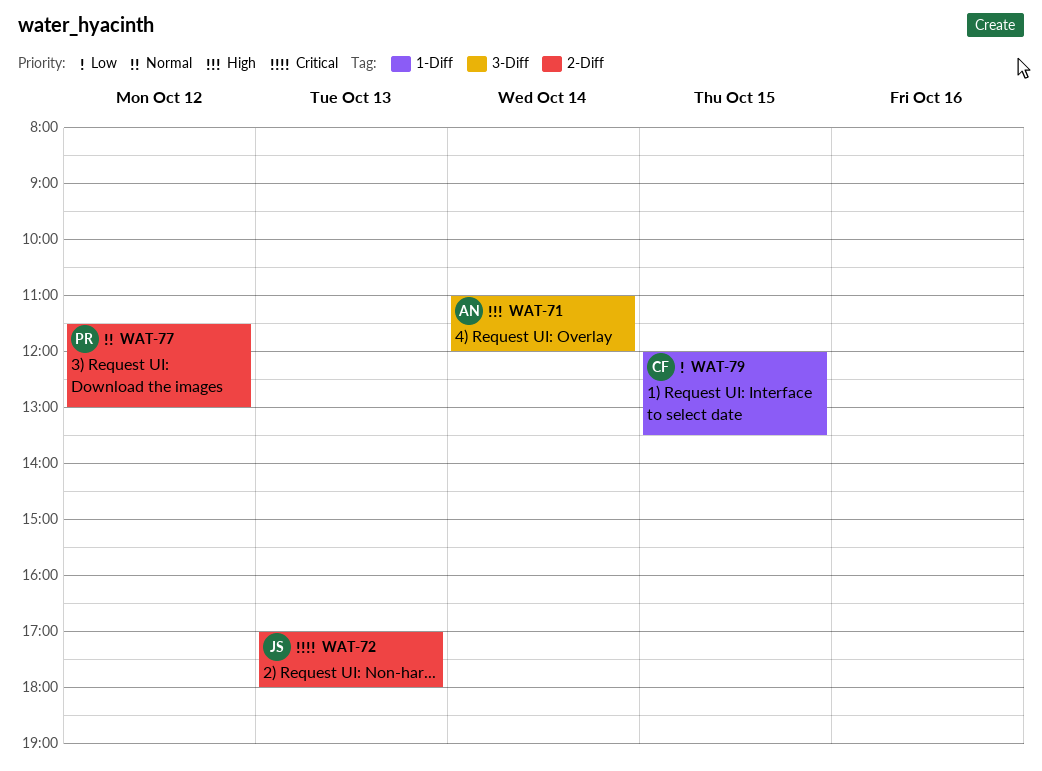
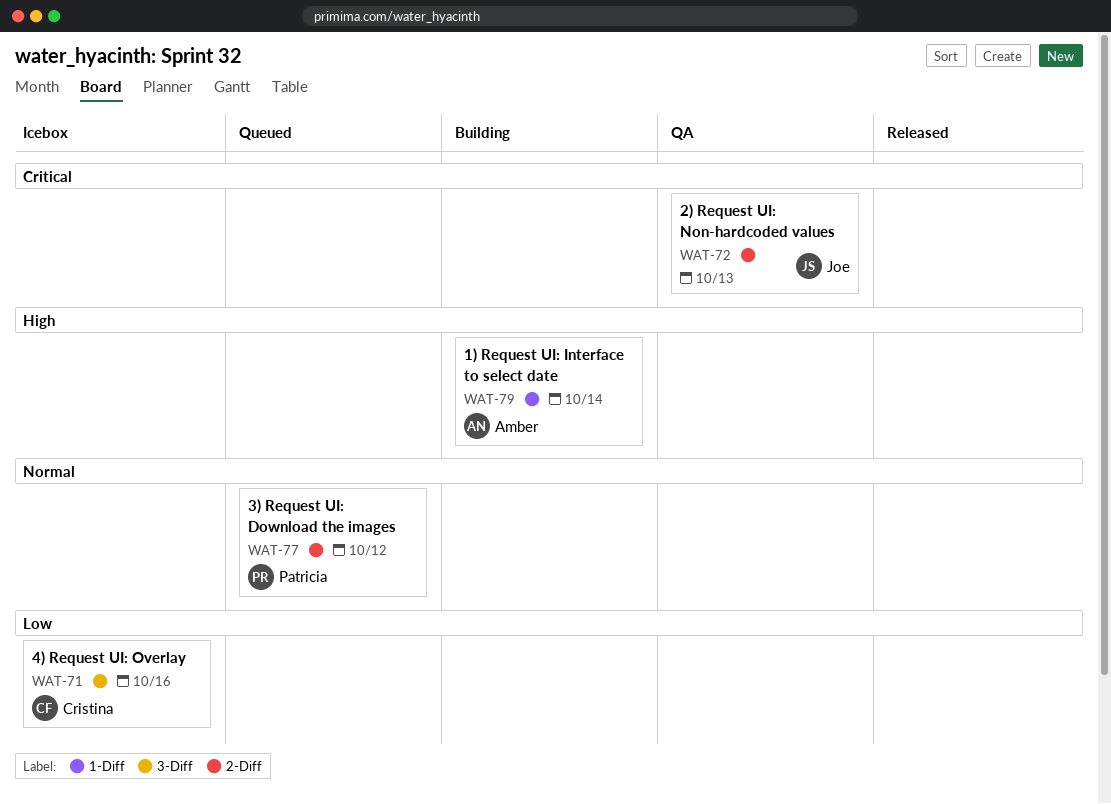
WAT-71, owner: Amber -> Cristina
WAT-71, priority: High -> Low
WAT-71, day: Oct 14 -> Oct 16
WAT-79, owner: Cristina -> Amber
WAT-79, priority: Low -> High
WAT-79, day: Oct 15 -> Oct 14

